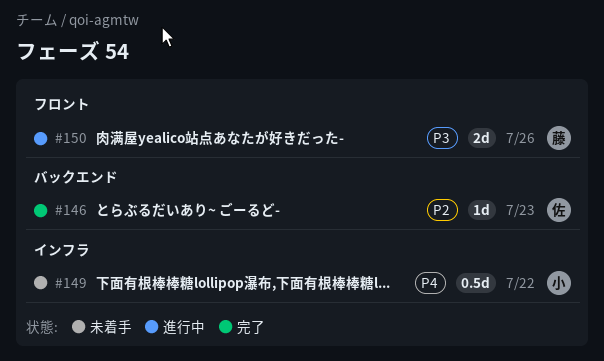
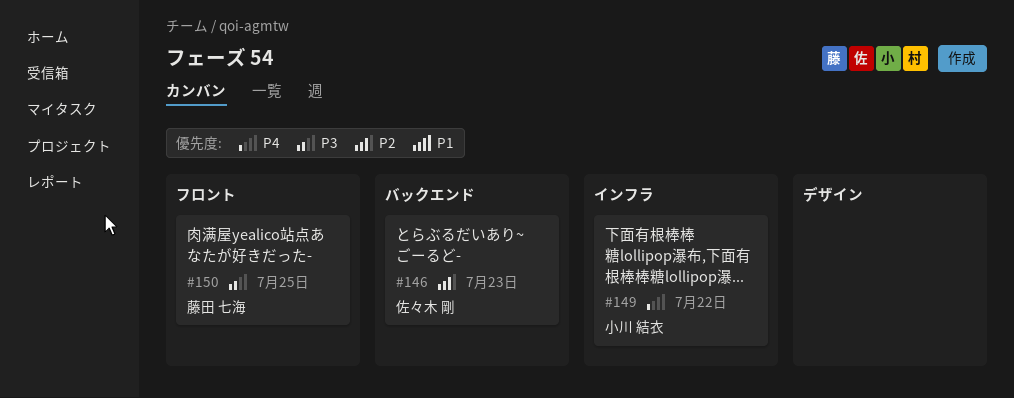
#150, due: Jul 26 -> Jul 25

